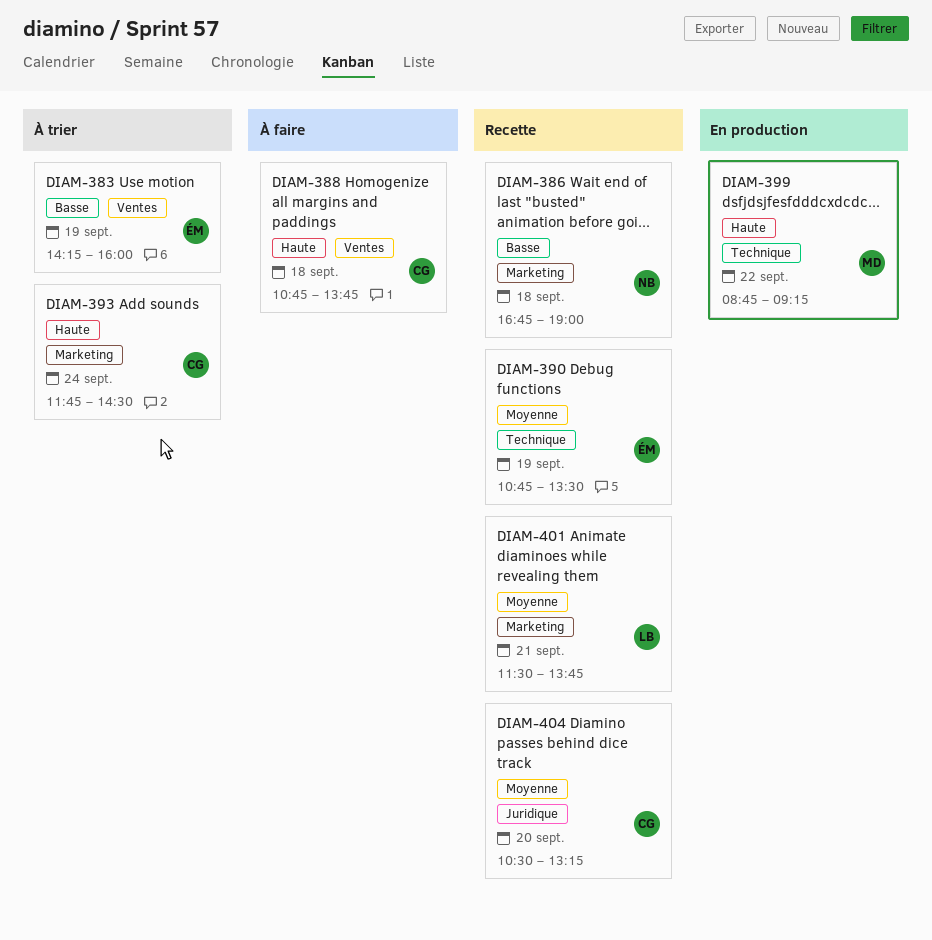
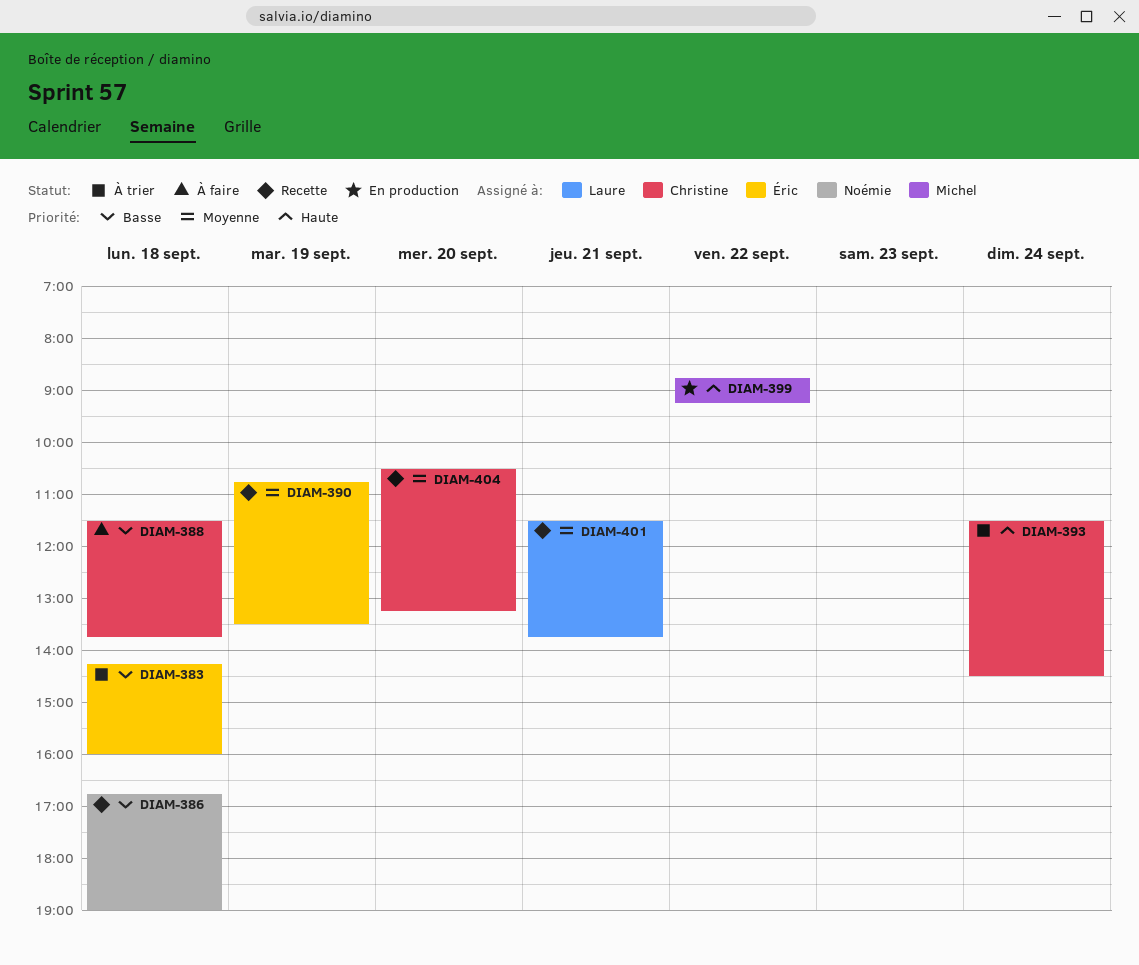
DIAM-383, day: Sep 19 -> Sep 18
DIAM-388, priority: Haute -> Basse
DIAM-388, begins: 10:45 -> 11:30
DIAM-393, begins: 11:45 -> 11:30

